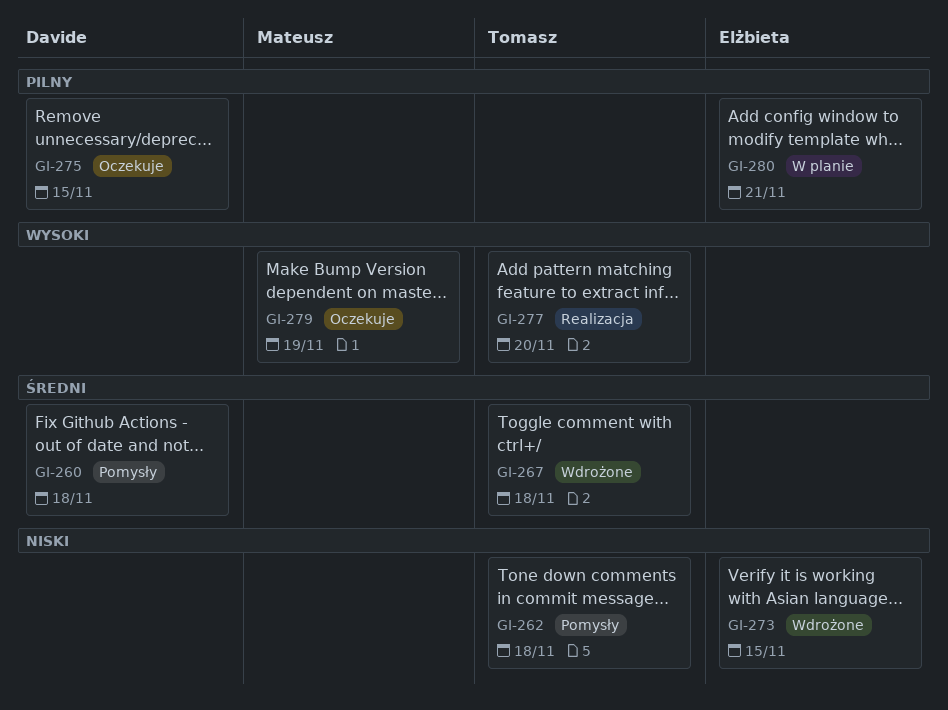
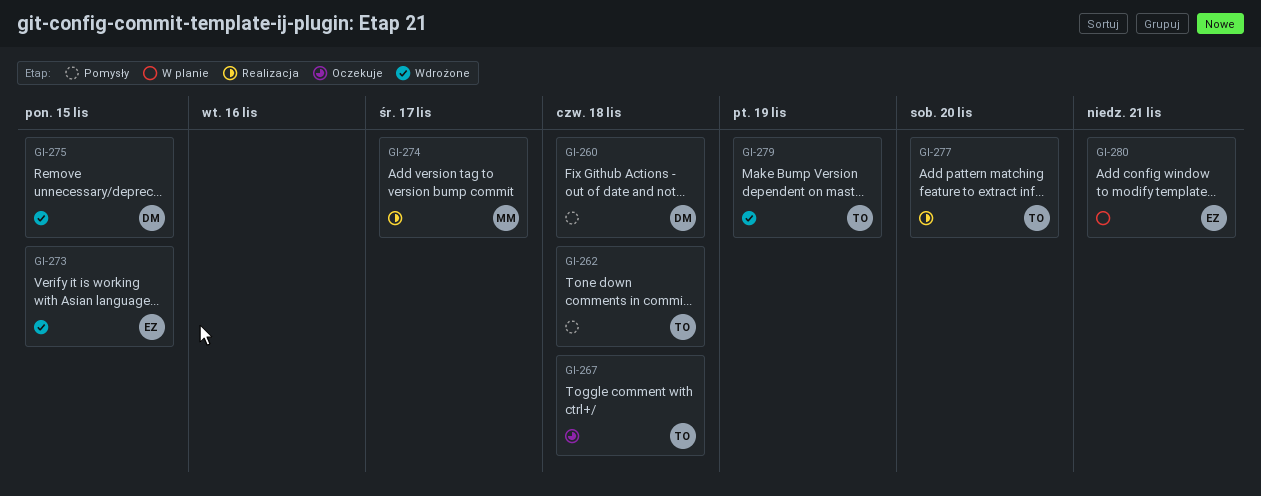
GI-267, status: Wdrożone -> Oczekuje
GI-274: none -> present
GI-275, status: Oczekuje -> Wdrożone
GI-279, status: Oczekuje -> Wdrożone
GI-279, owner: Mateusz -> Tomasz

